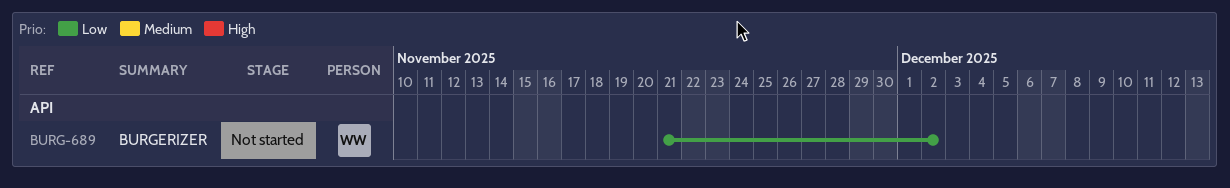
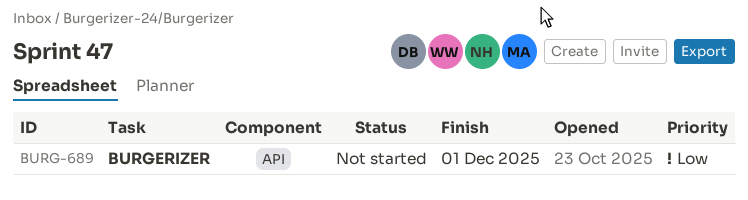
BURG-689, due: Dec 2 -> Dec 1

